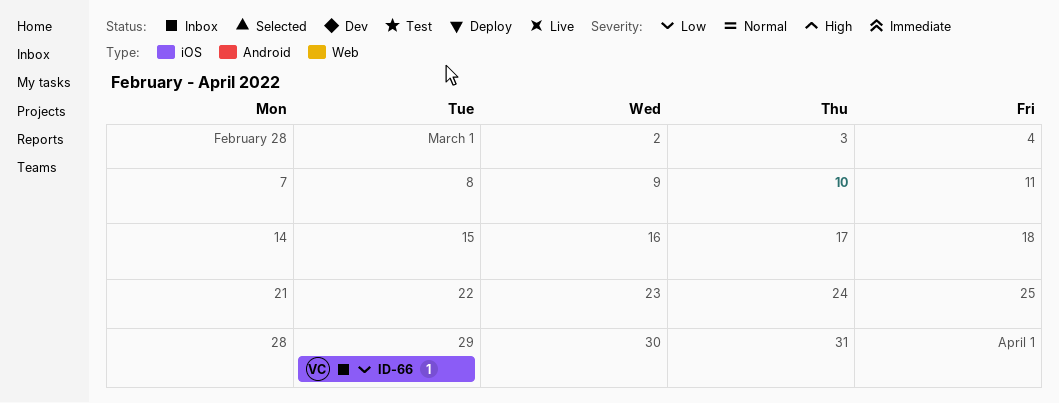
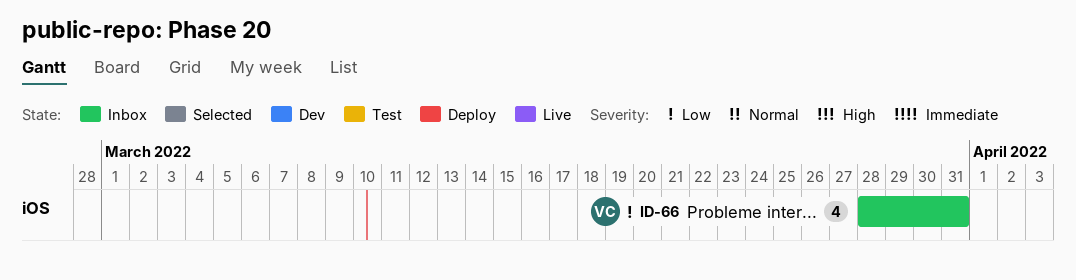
ID-66, estimate: 1 -> 4
ID-66, start: Mar 29 -> Mar 28
ID-66, due: Mar 29 -> Mar 31

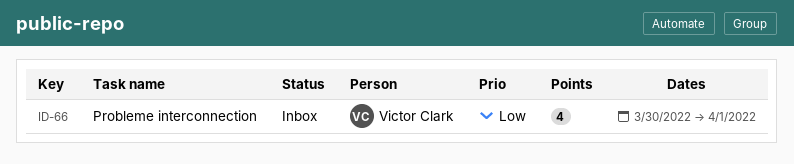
ID-66, start: Mar 28 -> Mar 30
ID-66, due: Mar 31 -> Apr 1

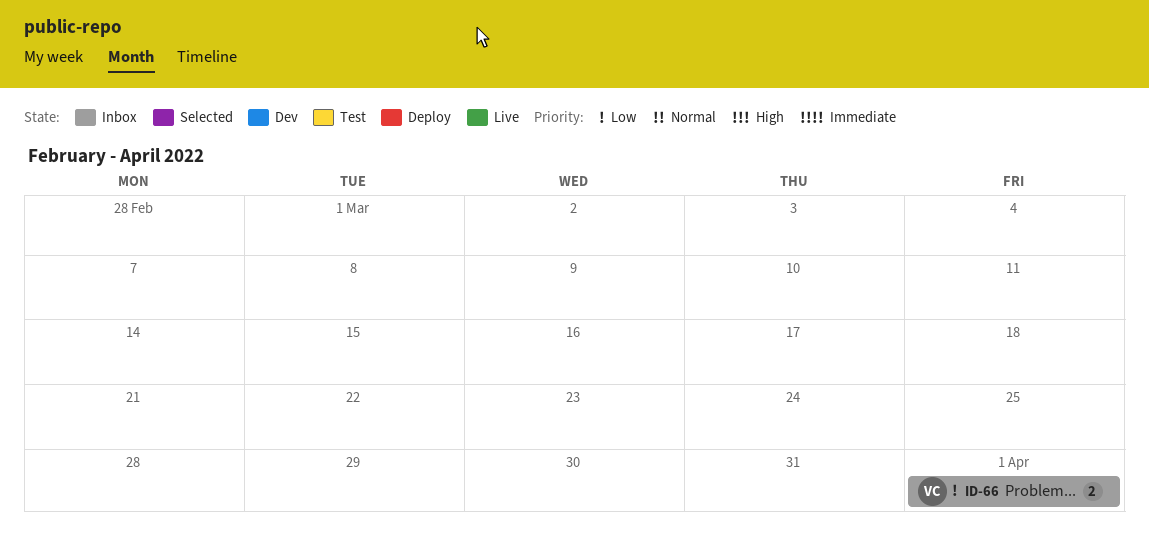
ID-66, estimate: 4 -> 2
ID-66, start: Mar 30 -> Apr 1

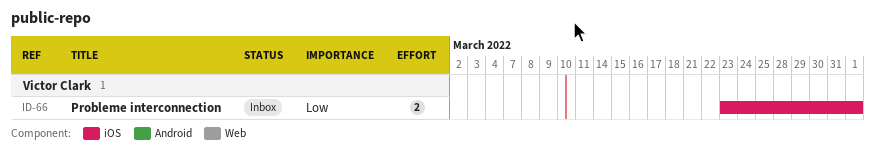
ID-66, start: Apr 1 -> Mar 23

